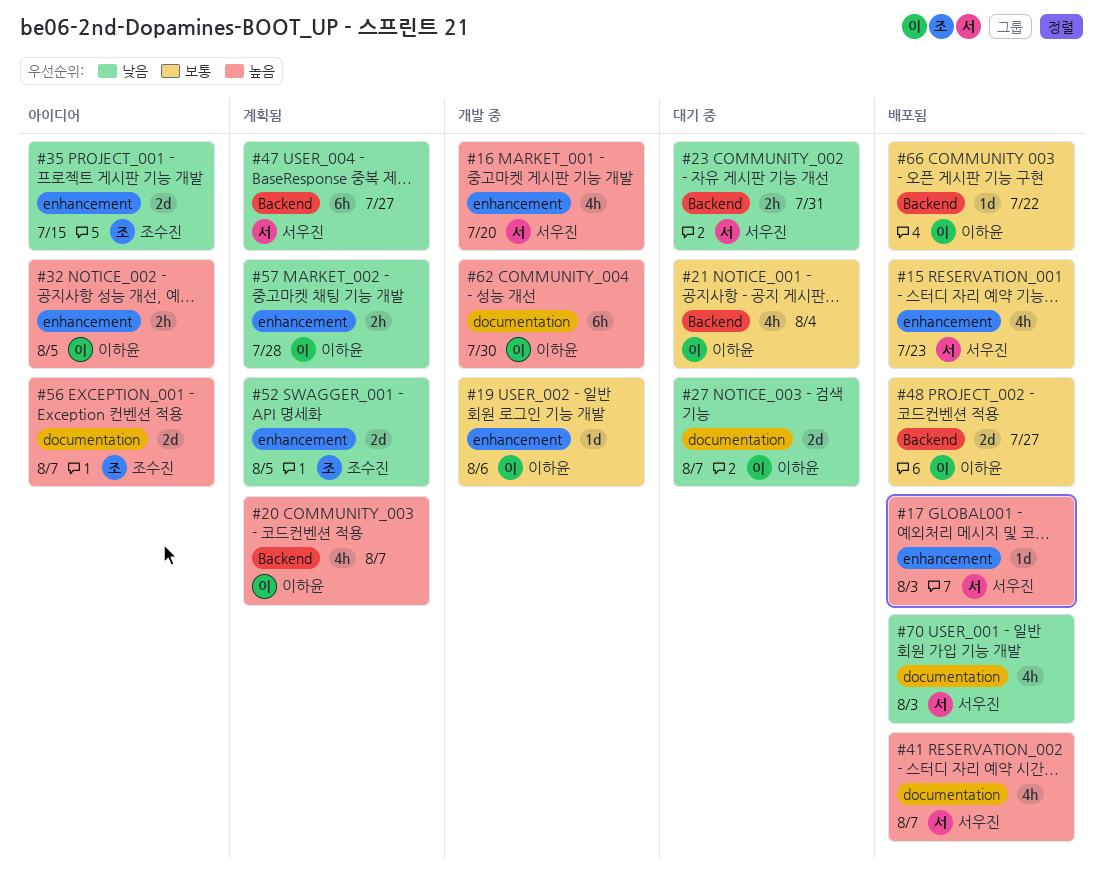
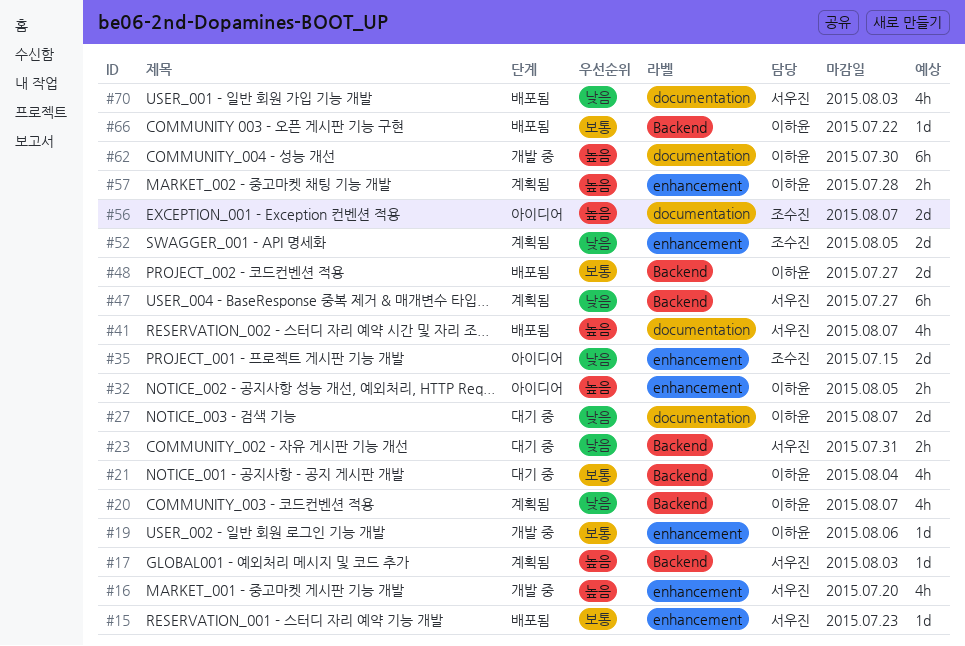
#15, estimate: 4h -> 1d
#17, status: 배포됨 -> 계획됨
#17, label: enhancement -> Backend
#20, priority: 높음 -> 낮음
#57, priority: 낮음 -> 높음

